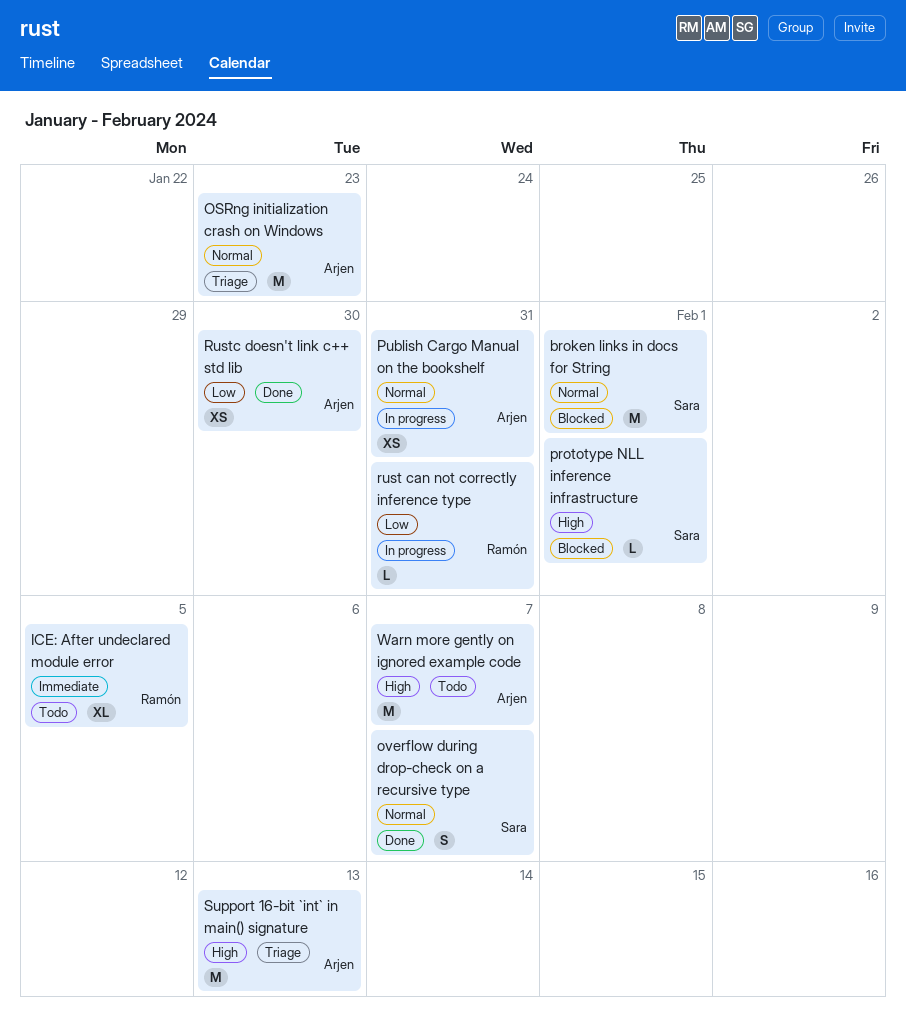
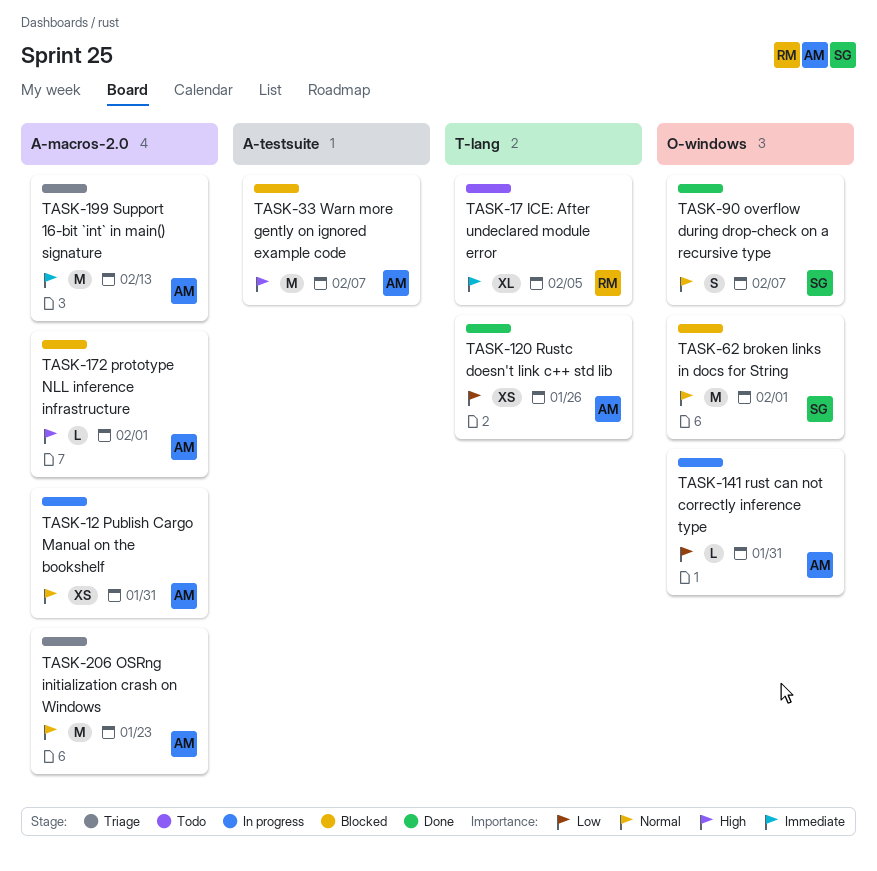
prototype NLL inference infrastructure, owner: Sara -> Arjen
rust can not correctly inference type, owner: Ramón -> Arjen
Rustc doesn't link c++ std lib, due: Jan 30 -> Jan 26
Support 16-bit `int` in main() signature, priority: High -> Immediate
Warn more gently on ignored example code, status: Todo -> Blocked

